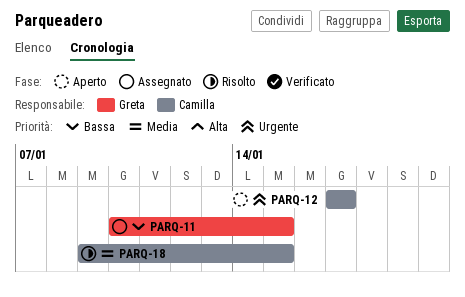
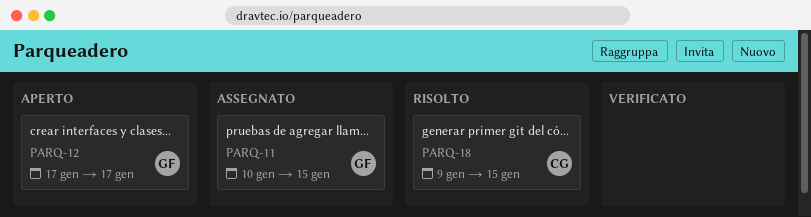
PARQ-12, owner: Camilla -> Greta

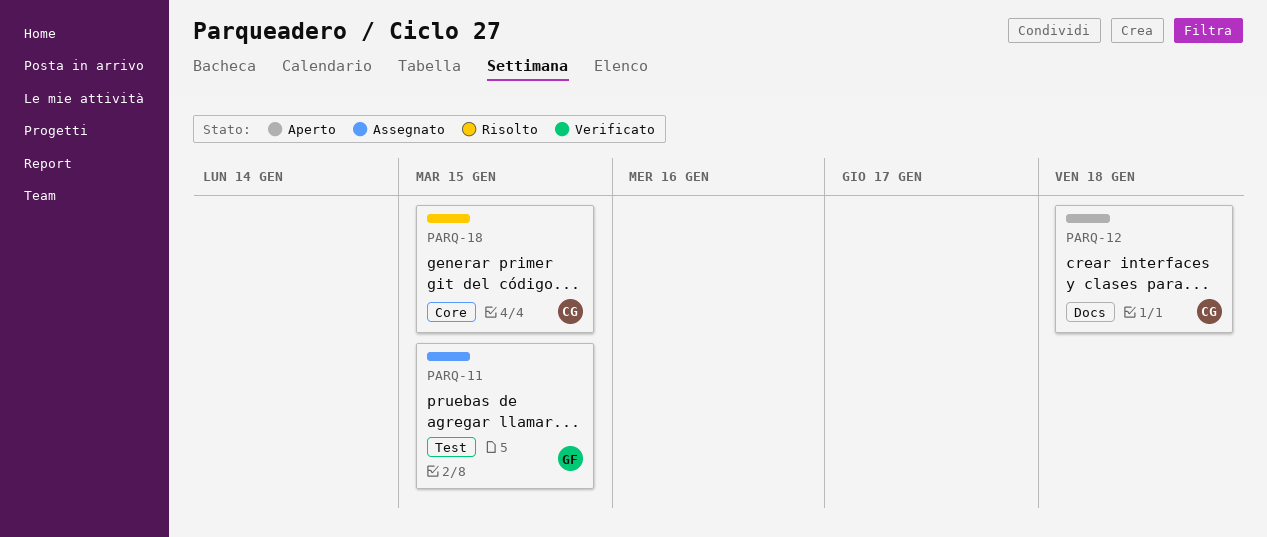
PARQ-12, owner: GF -> CG
PARQ-12, due: Jan 17 -> Jan 18

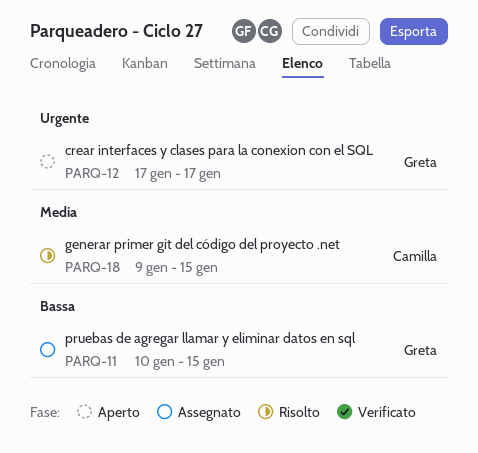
PARQ-12, owner: Camilla -> Greta
PARQ-12, due: Jan 18 -> Jan 17

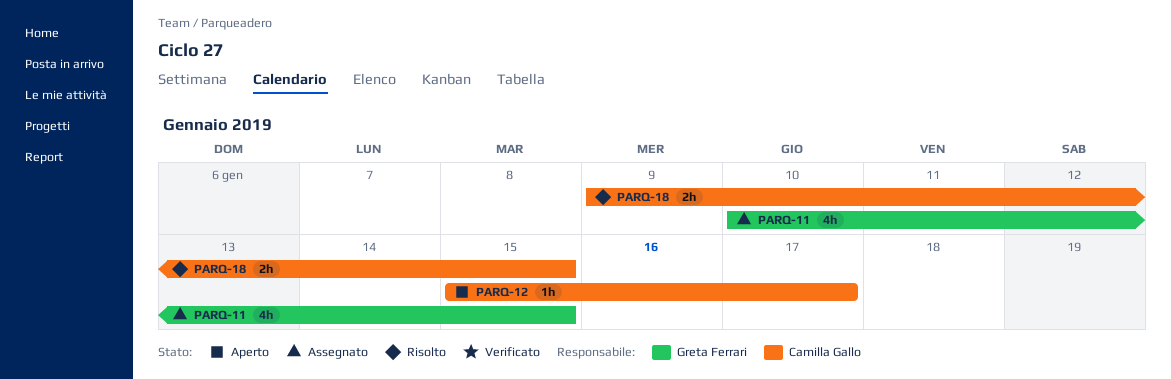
PARQ-12, owner: Greta Ferrari -> Camilla Gallo
PARQ-12, start: Jan 17 -> Jan 15

